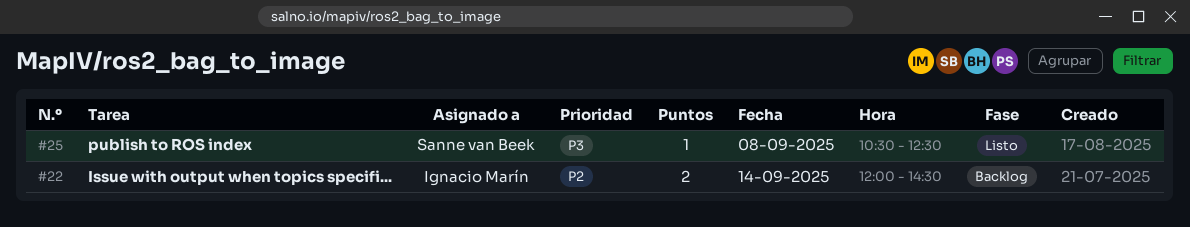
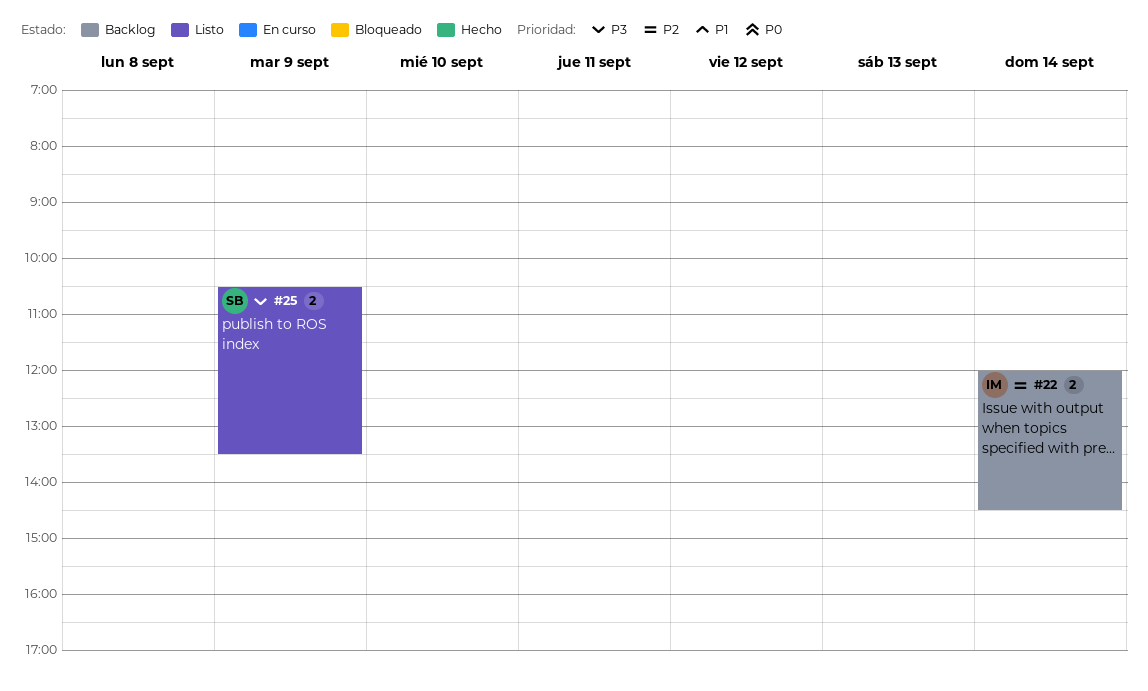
#25, estimate: 1 -> 2
#25, day: Sep 8 -> Sep 9
#25, ends: 12:30 -> 13:30

